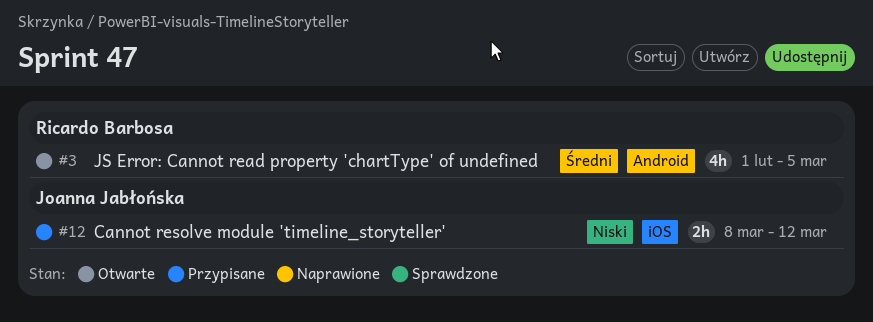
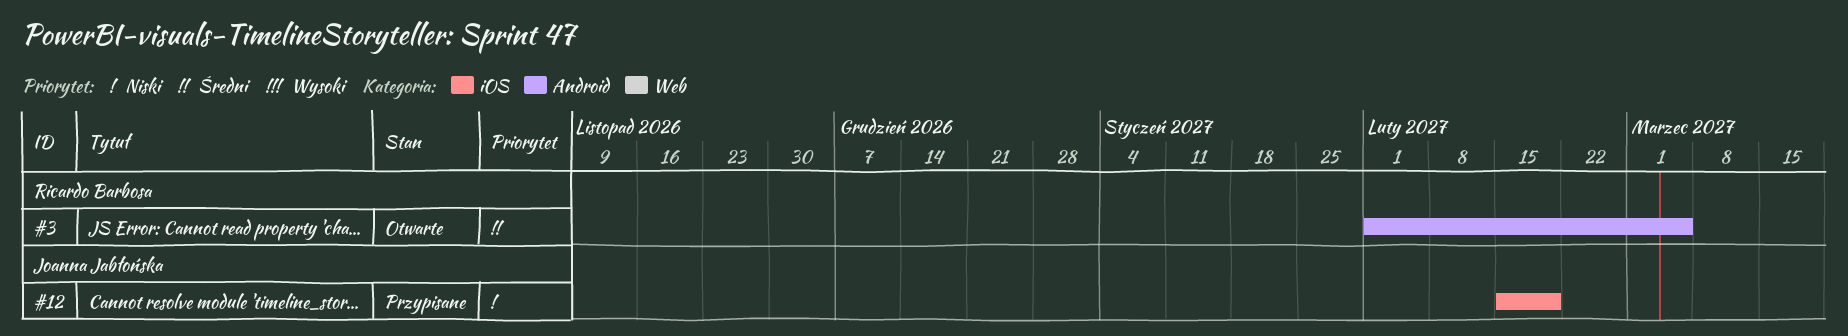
#12, start: Mar 8 -> Feb 15
#12, due: Mar 12 -> Feb 19

